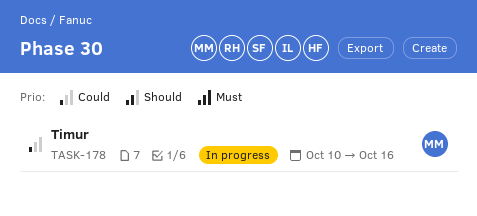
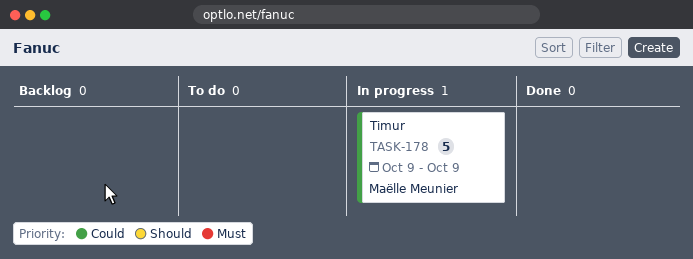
TASK-178, start: Oct 10 -> Oct 9
TASK-178, due: Oct 16 -> Oct 9

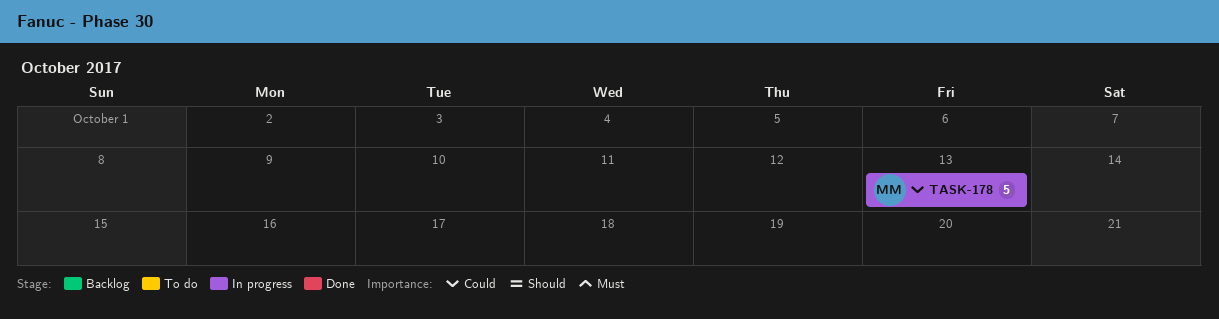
TASK-178, start: Oct 9 -> Oct 13
TASK-178, due: Oct 9 -> Oct 13

